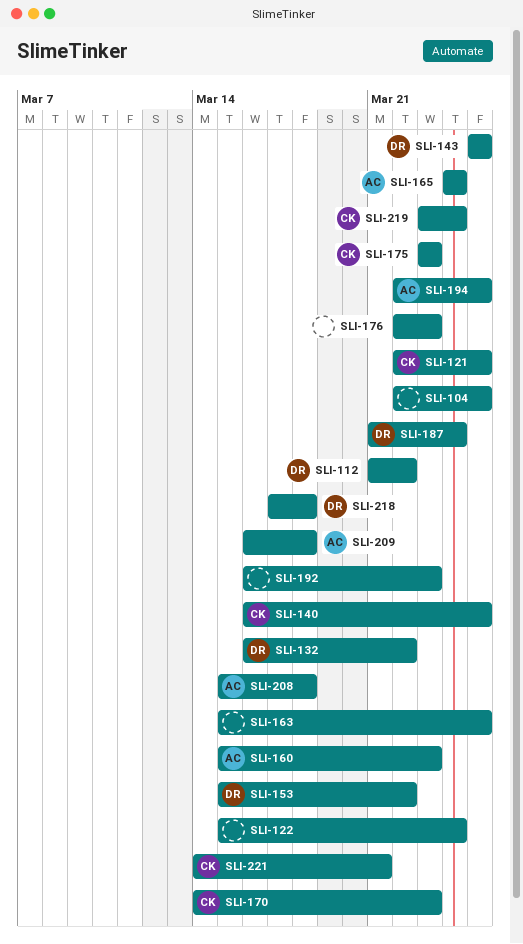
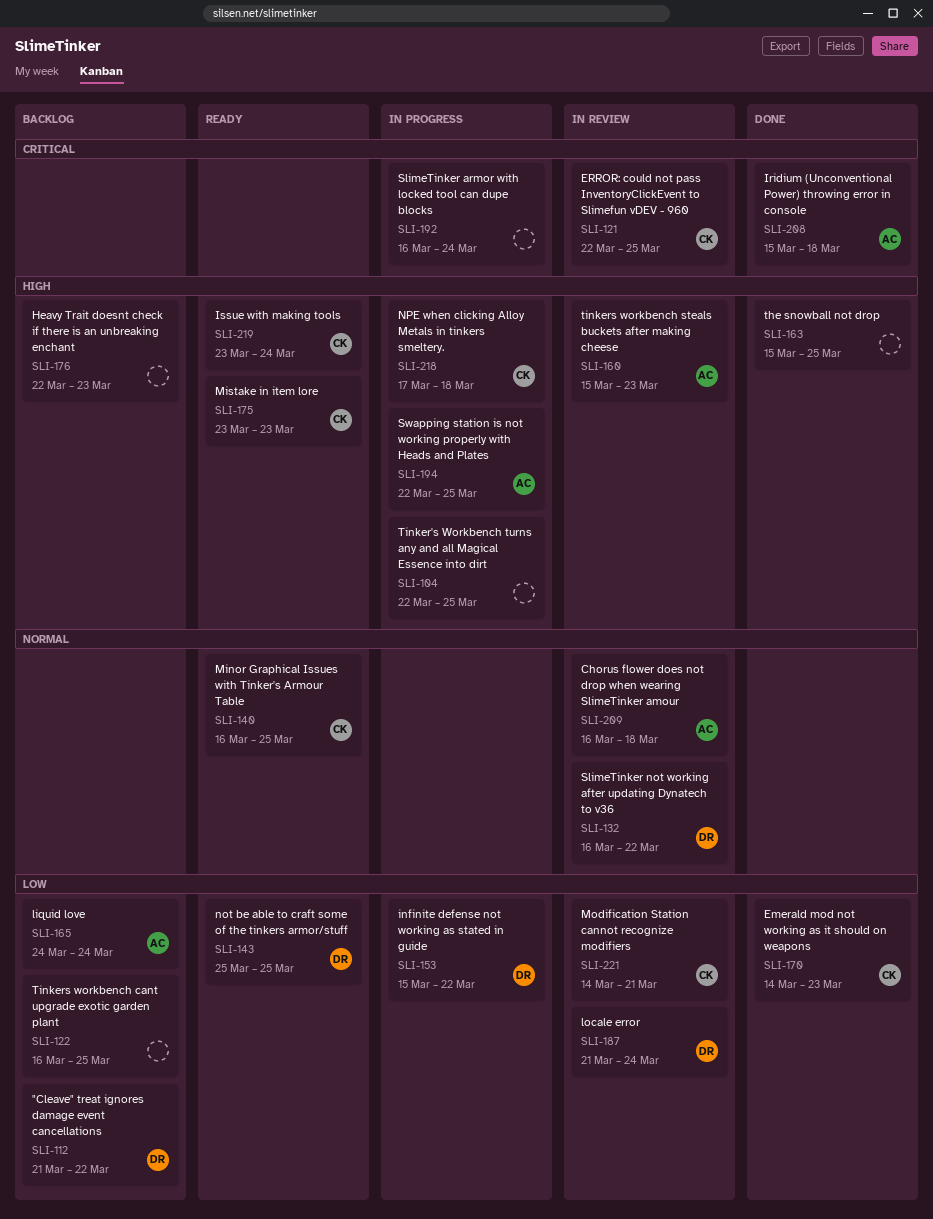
SLI-122, start: Mar 15 -> Mar 16
SLI-122, due: Mar 24 -> Mar 25
SLI-192, due: Mar 23 -> Mar 24
SLI-218, owner: DR -> CK

